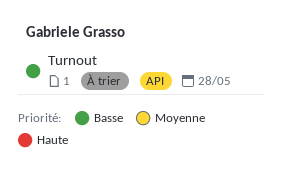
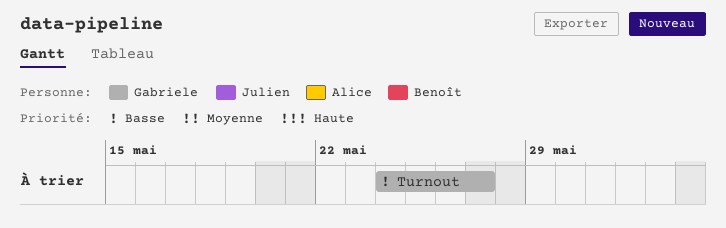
Turnout, due: May 28 -> May 27

